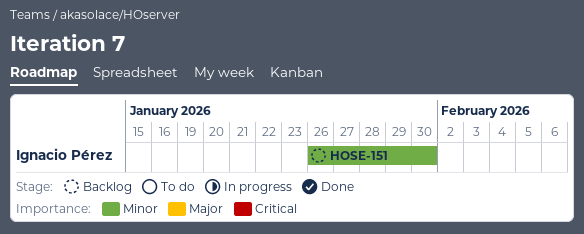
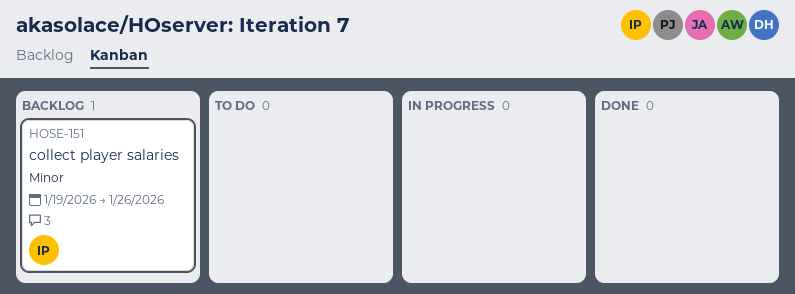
HOSE-151, start: Jan 26 -> Jan 19
HOSE-151, due: Jan 30 -> Jan 26

